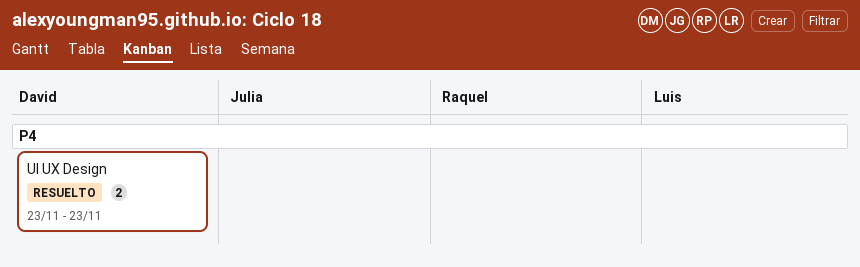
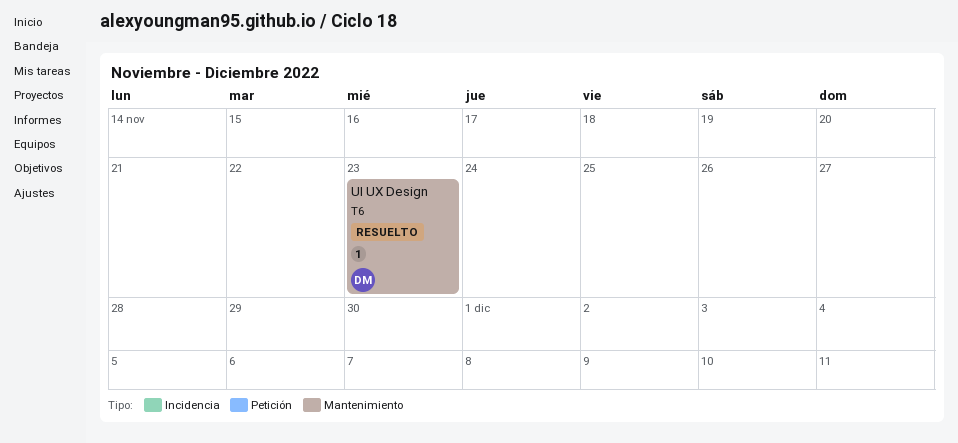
UI UX Design, estimate: 2 -> 1

